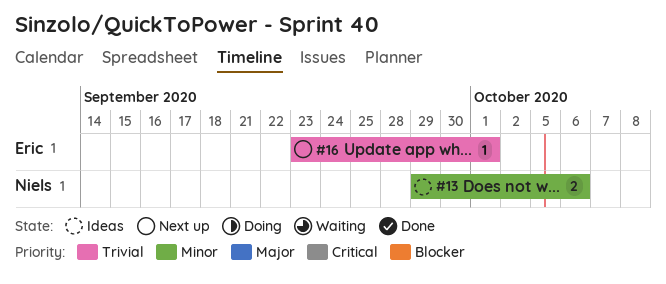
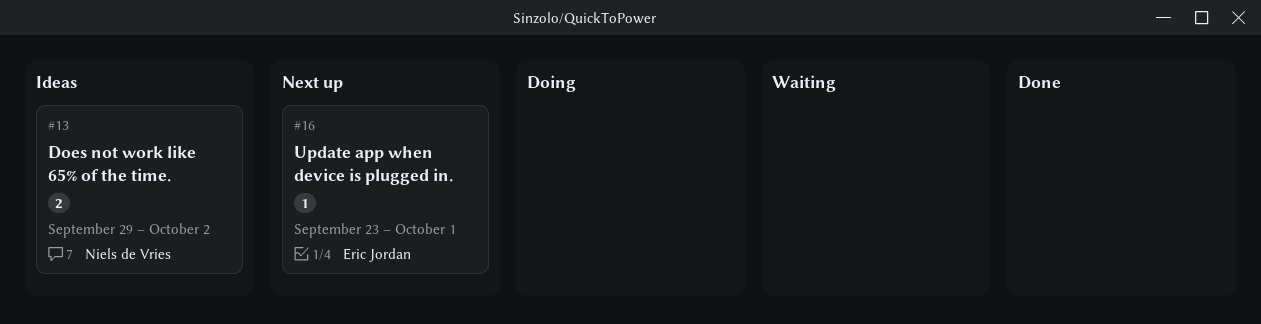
#13, due: Oct 6 -> Oct 2

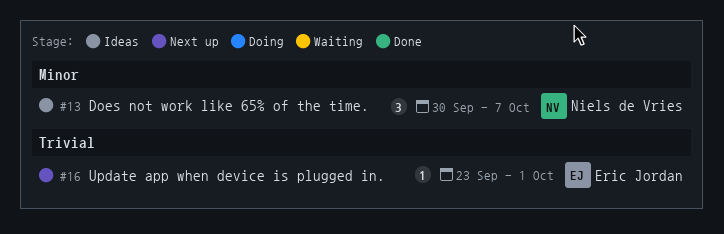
#13, estimate: 2 -> 3
#13, start: Sep 29 -> Sep 30
#13, due: Oct 2 -> Oct 7

